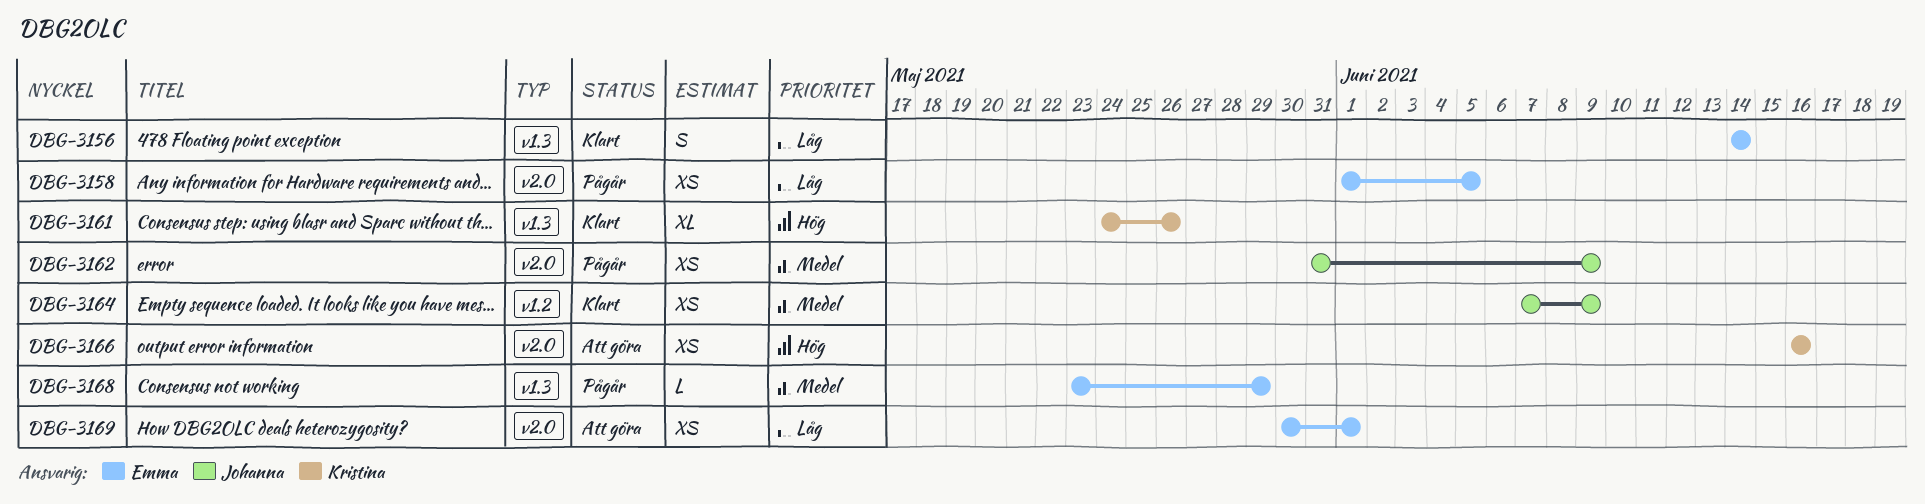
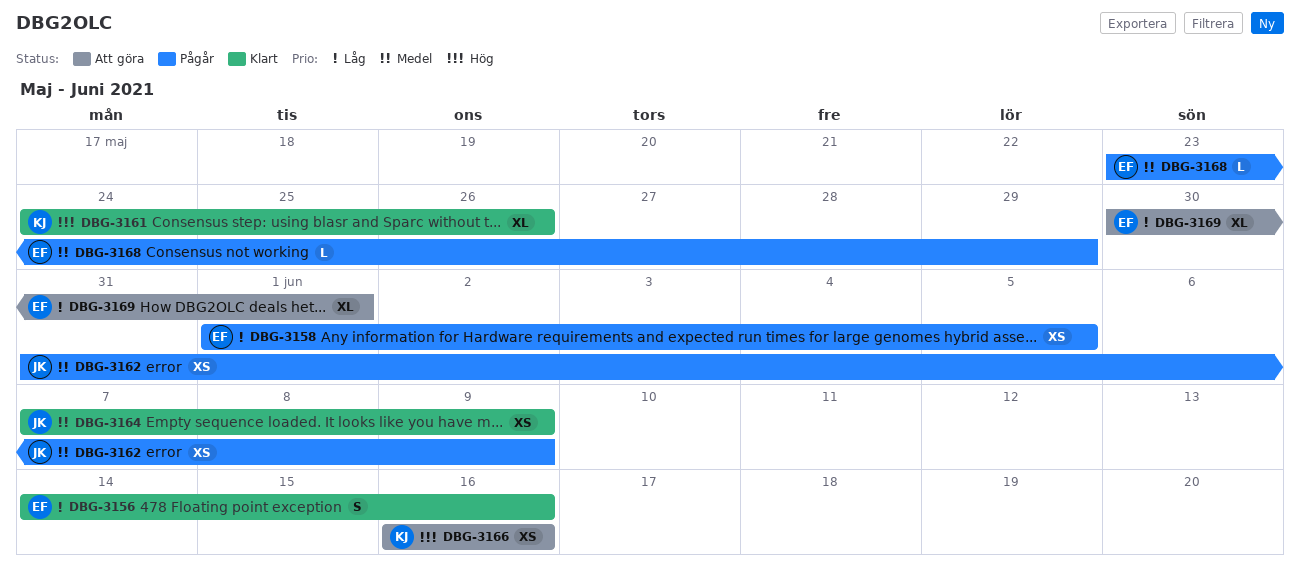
DBG-3156, due: Jun 14 -> Jun 16
DBG-3169, estimate: XS -> XL

